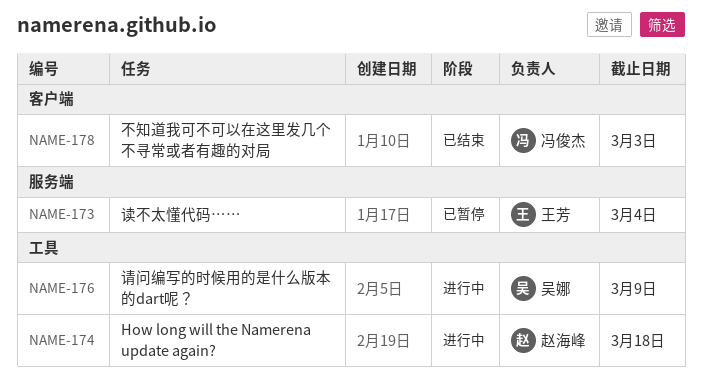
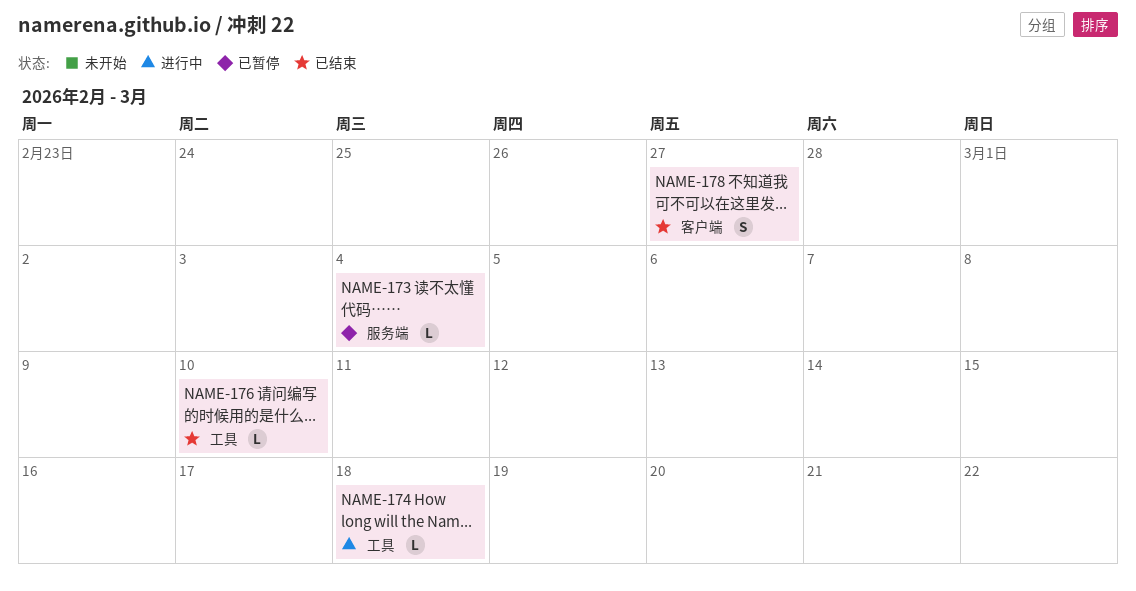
NAME-176, status: 进行中 -> 已结束
NAME-176, due: Mar 9 -> Mar 10
NAME-178, due: Mar 3 -> Feb 27

